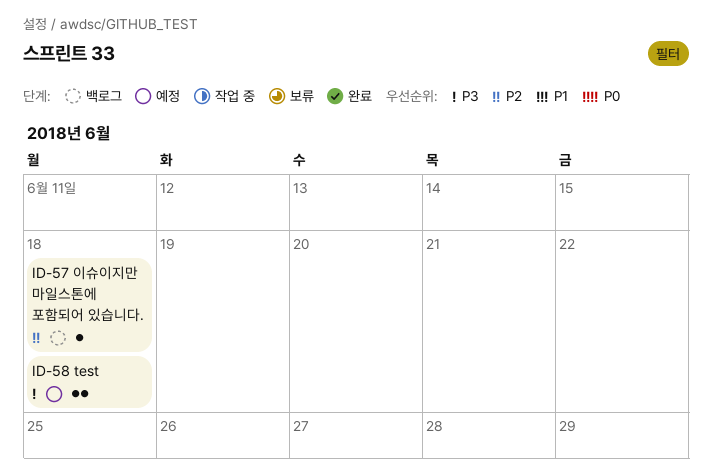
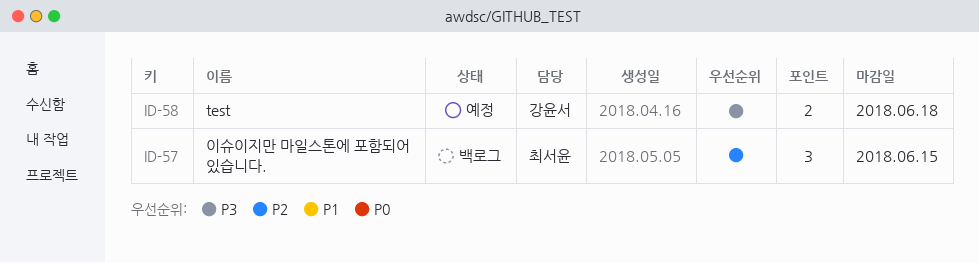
ID-57, estimate: 1 -> 3
ID-57, due: Jun 18 -> Jun 15

